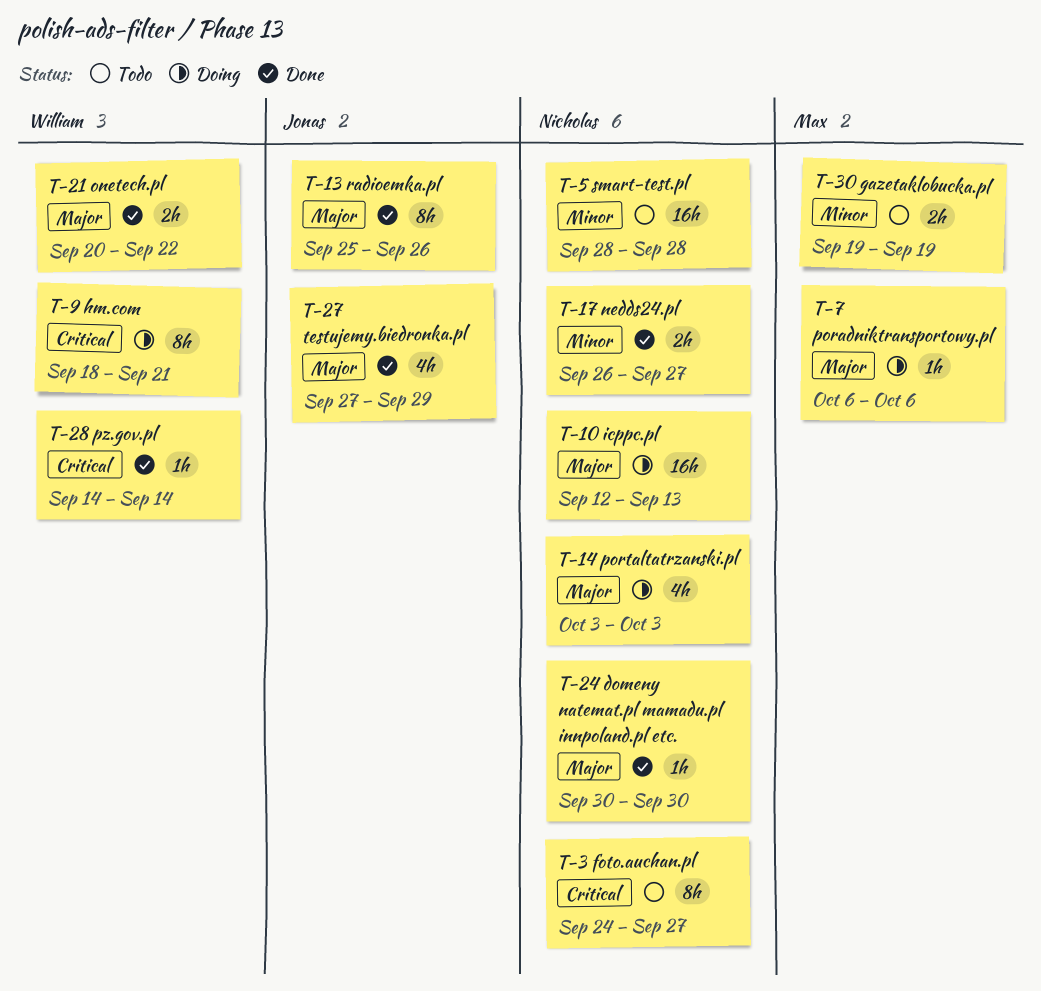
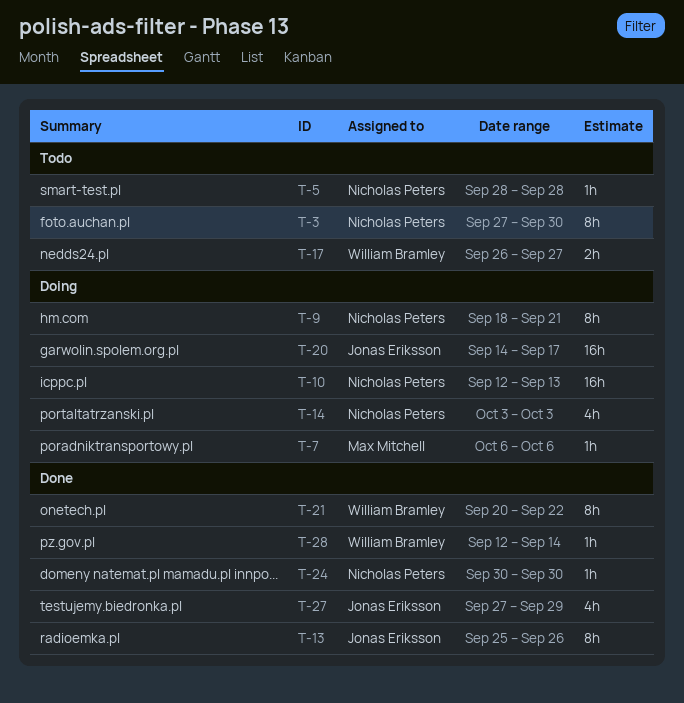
T-3, start: Sep 24 -> Sep 27
T-3, due: Sep 27 -> Sep 30
T-5, estimate: 16h -> 1h
T-9, owner: William Bramley -> Nicholas Peters
T-17, status: Done -> Todo
T-17, owner: Nicholas Peters -> William Bramley
T-20: none -> present
T-21, estimate: 2h -> 8h
T-28, start: Sep 14 -> Sep 12
T-30: present -> none

